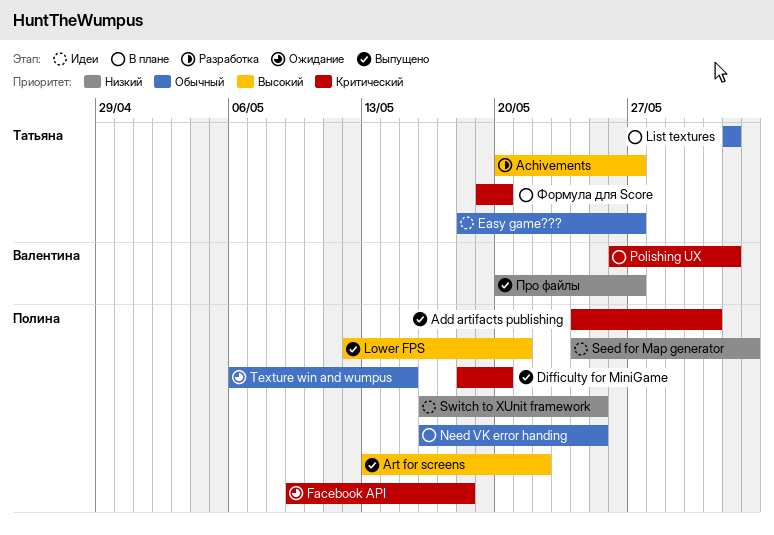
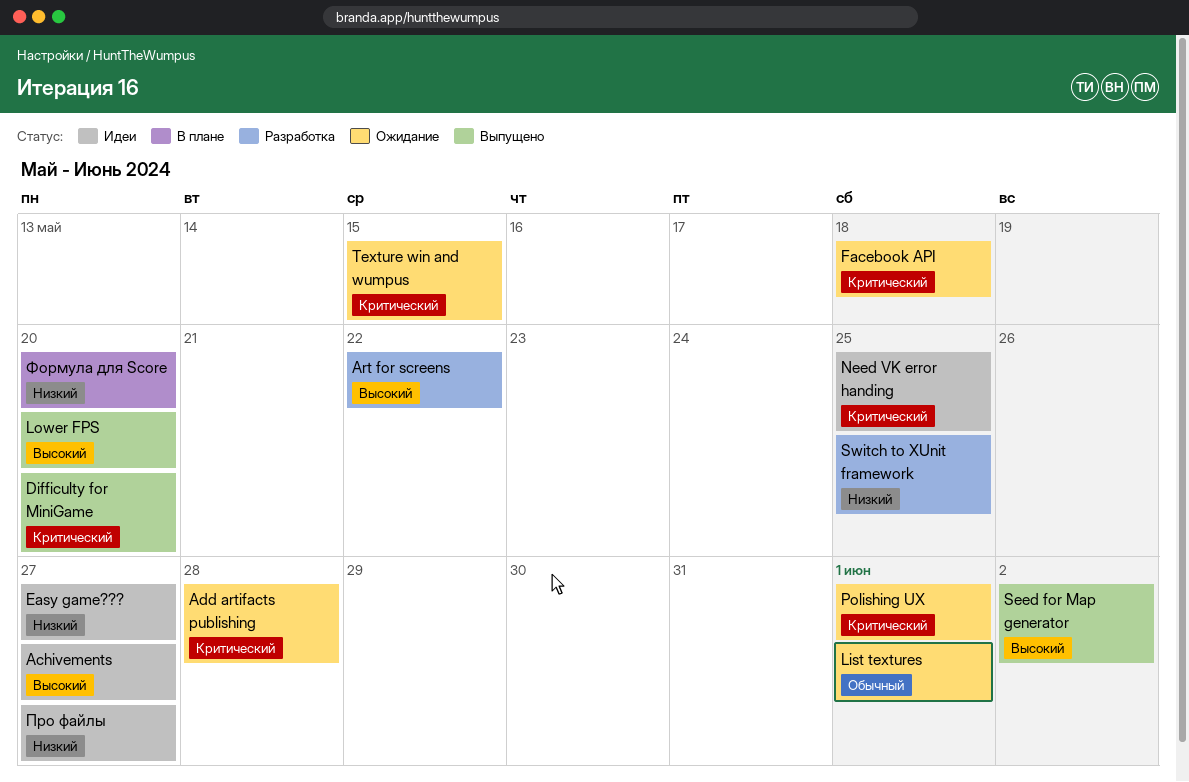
Achivements, status: Разработка -> Идеи
Add artifacts publishing, status: Выпущено -> Ожидание
Add artifacts publishing, due: May 31 -> May 28
Art for screens, status: Выпущено -> Разработка
Easy game???, priority: Обычный -> Низкий
List textures, status: В плане -> Ожидание
Lower FPS, due: May 21 -> May 20
Need VK error handing, status: В плане -> Идеи
Need VK error handing, priority: Обычный -> Критический
Polishing UX, status: В плане -> Ожидание
Seed for Map generator, status: Идеи -> Выпущено
Seed for Map generator, priority: Низкий -> Высокий
Switch to XUnit framework, status: Идеи -> Разработка
Texture win and wumpus, priority: Обычный -> Критический
Про файлы, status: Выпущено -> Идеи
Формула для Score, priority: Критический -> Низкий

